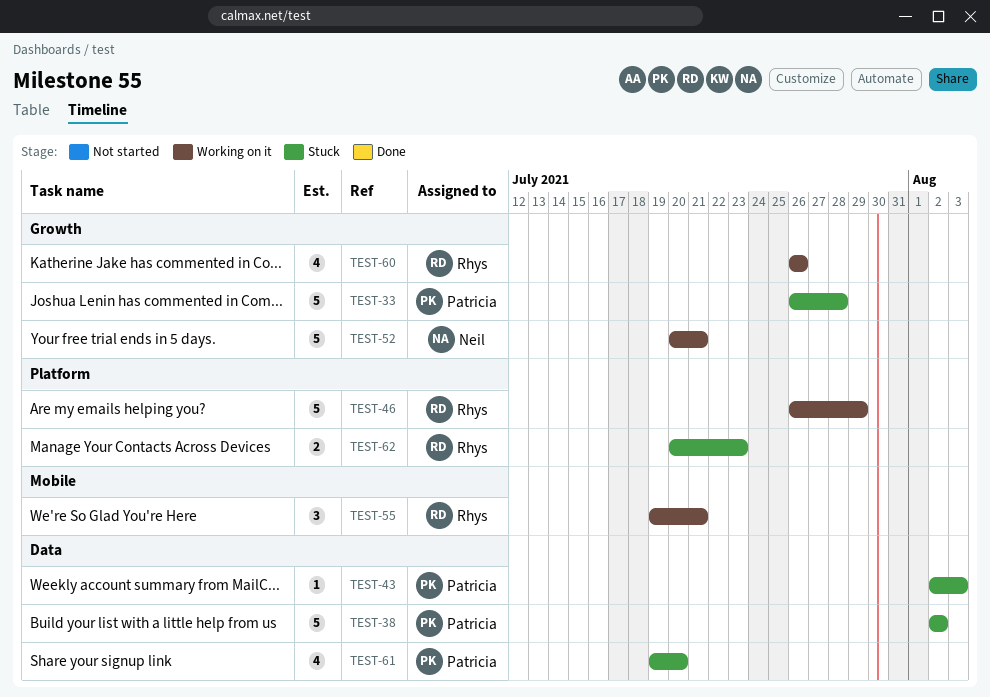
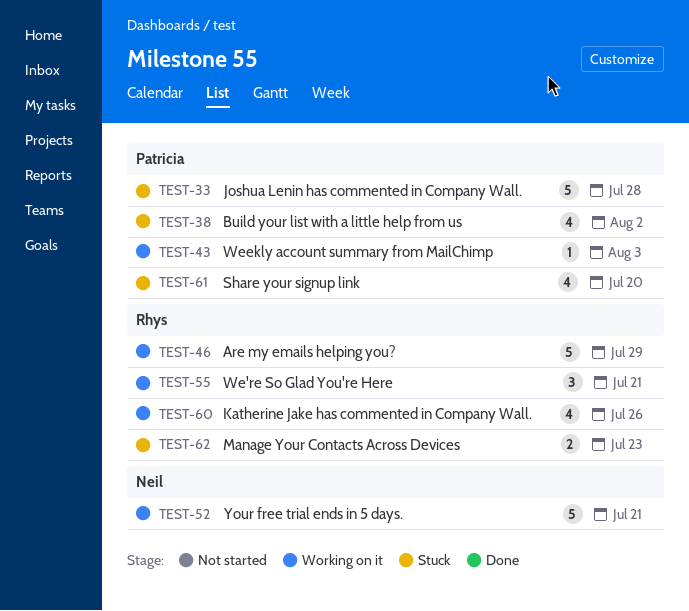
TEST-38, estimate: 5 -> 4
TEST-43, status: Stuck -> Working on it

